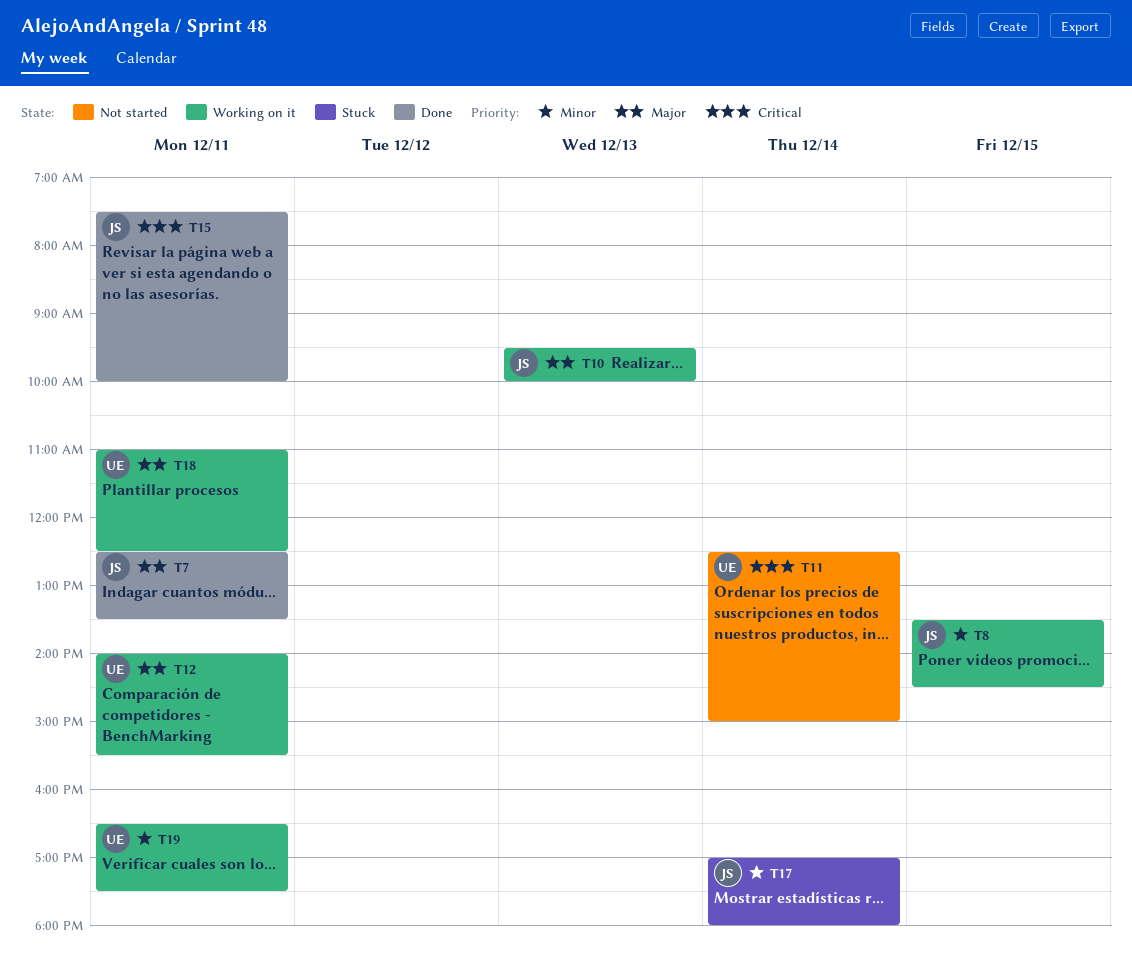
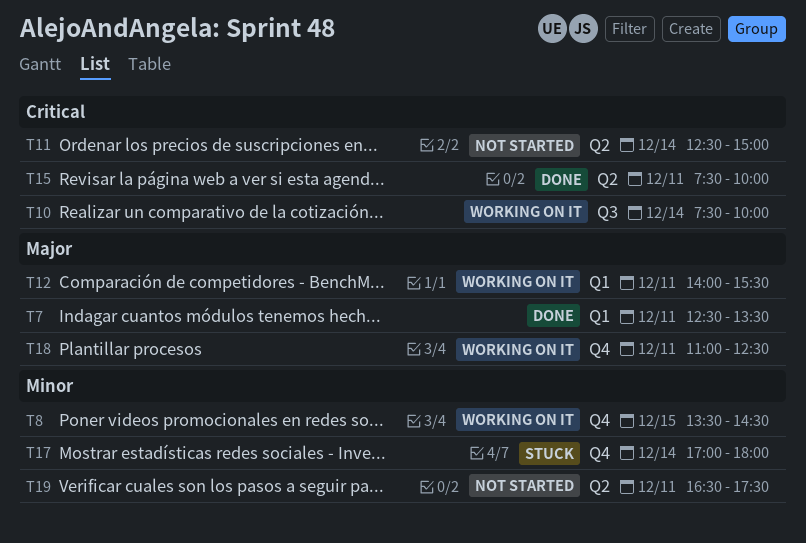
T10, priority: Major -> Critical
T10, day: Dec 13 -> Dec 14
T10, begins: 09:30 -> 07:30
T19, status: Working on it -> Not started

